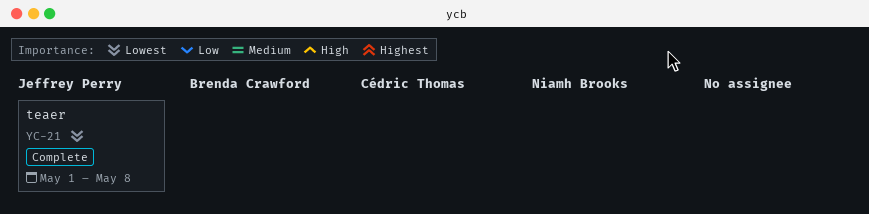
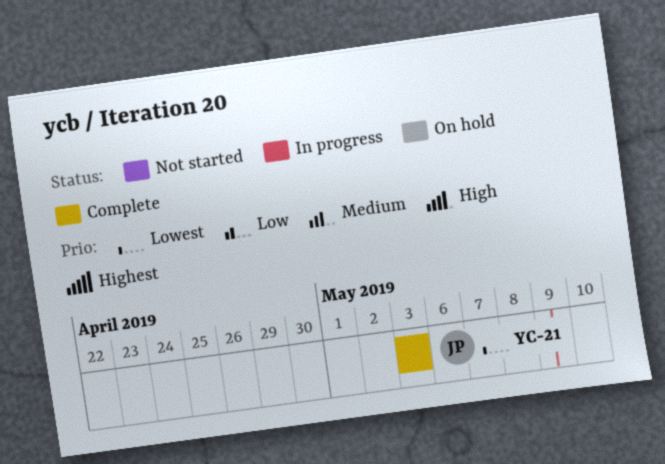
YC-21, start: May 1 -> May 3
YC-21, due: May 8 -> May 3

